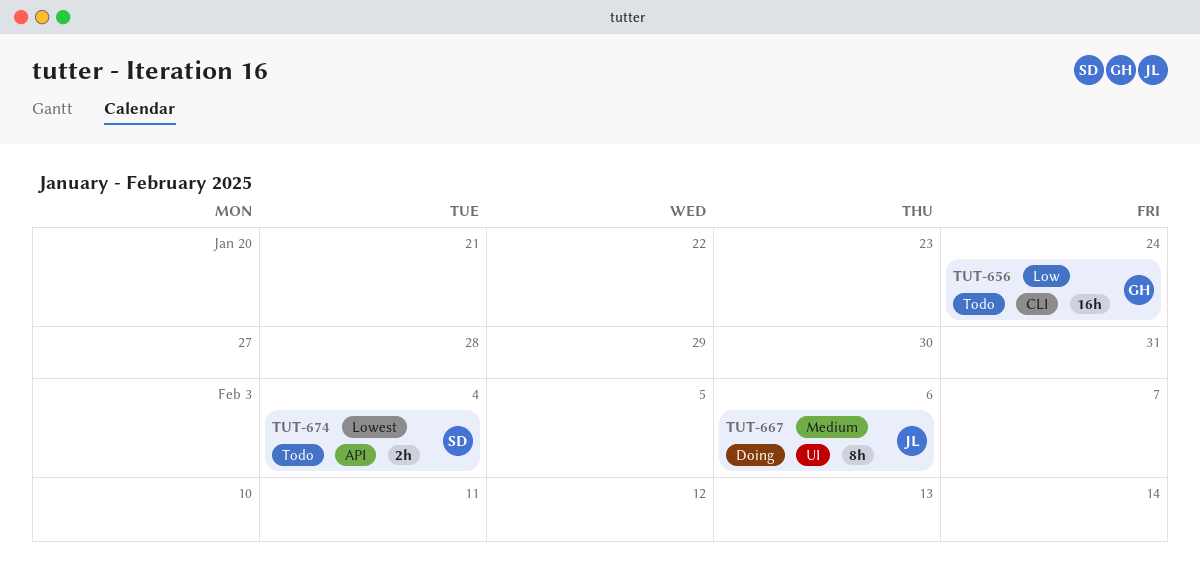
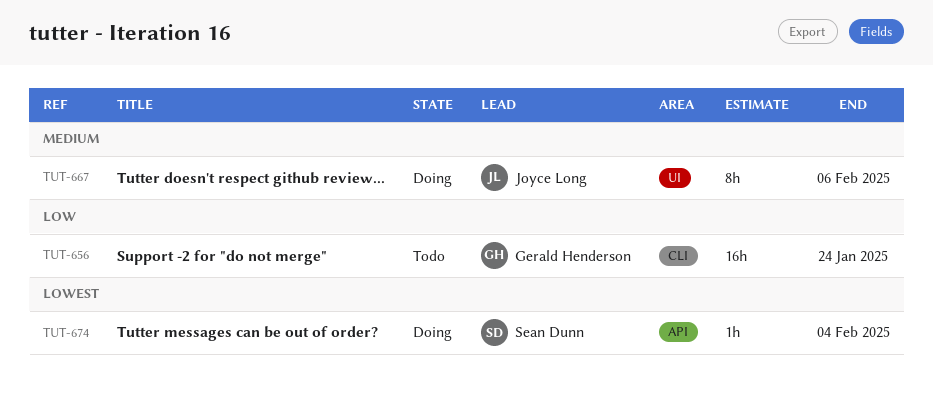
TUT-674, status: Todo -> Doing
TUT-674, estimate: 2h -> 1h

